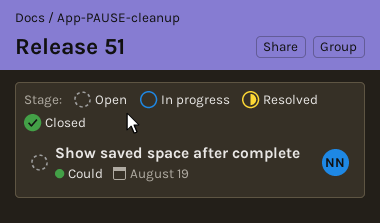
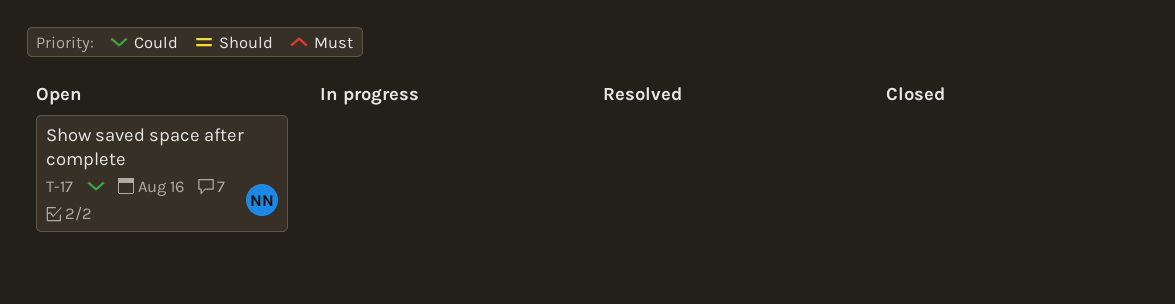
Show saved space after complete, due: Aug 19 -> Aug 16

